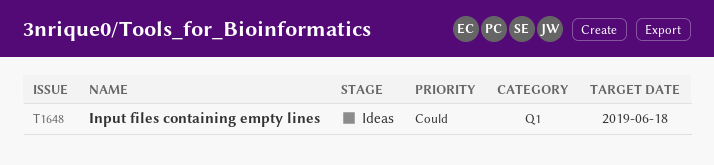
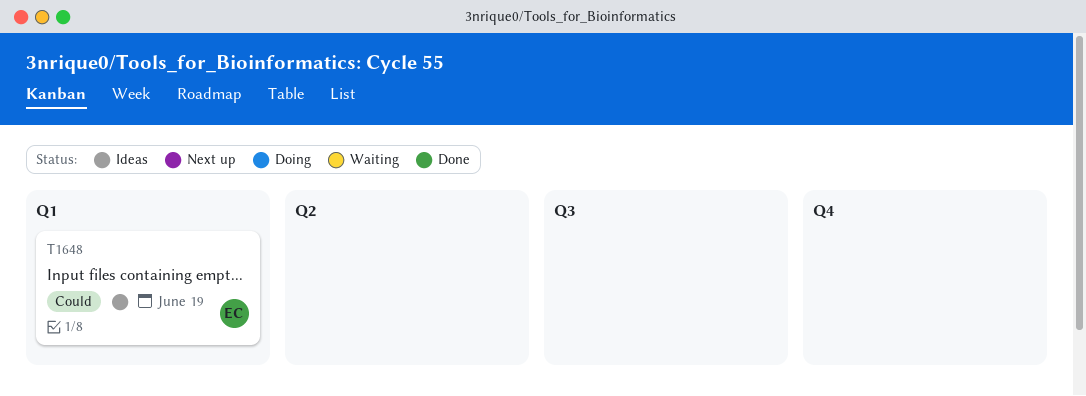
T1648, due: Jun 18 -> Jun 19

